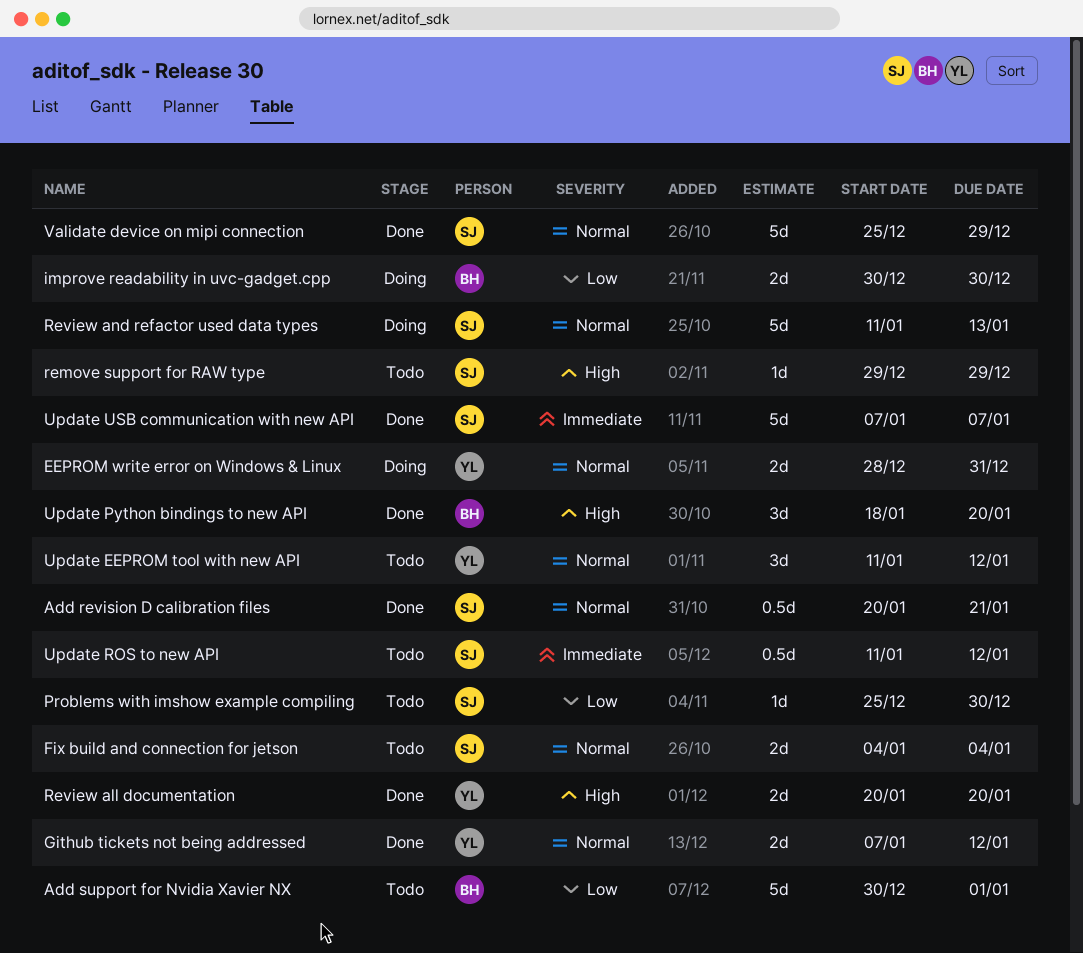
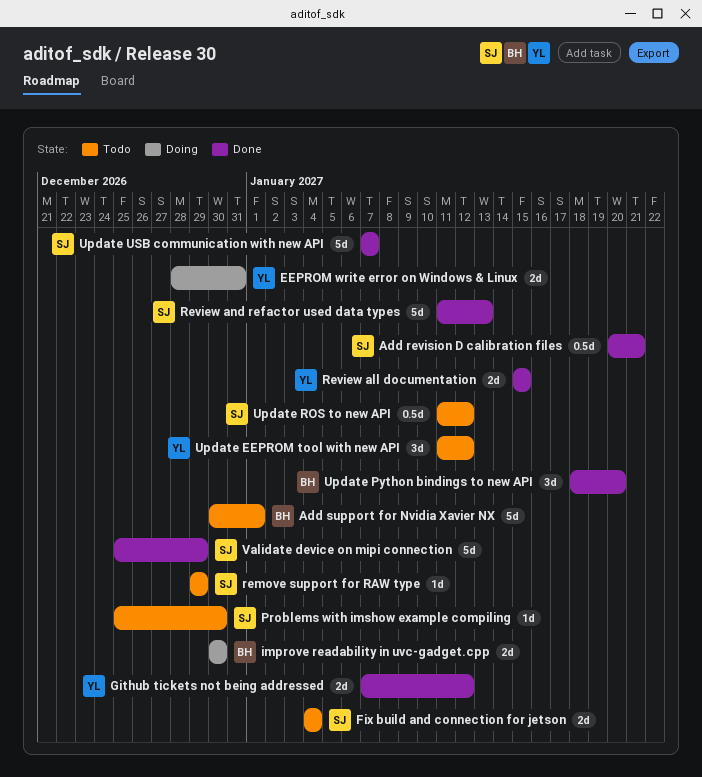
Review all documentation, start: Jan 20 -> Jan 15
Review all documentation, due: Jan 20 -> Jan 15
Review and refactor used data types, status: Doing -> Done

